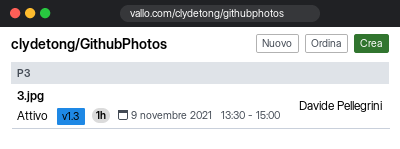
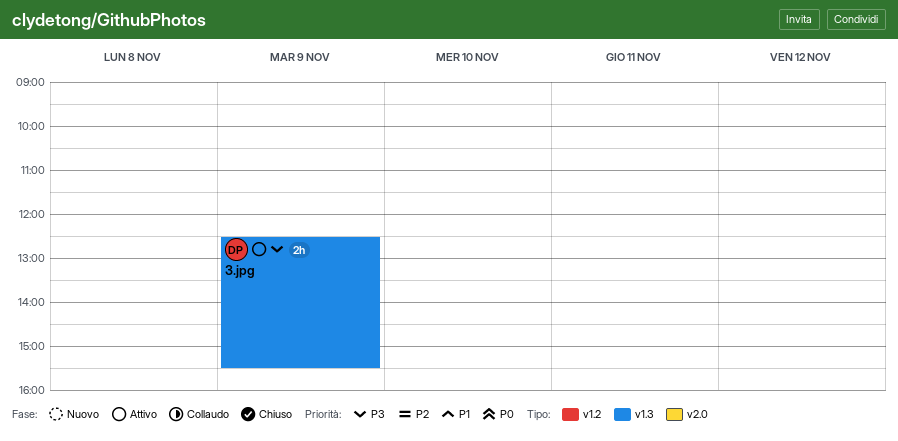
3.jpg, estimate: 1h -> 2h
3.jpg, begins: 13:30 -> 12:30
3.jpg, ends: 15:00 -> 15:30

